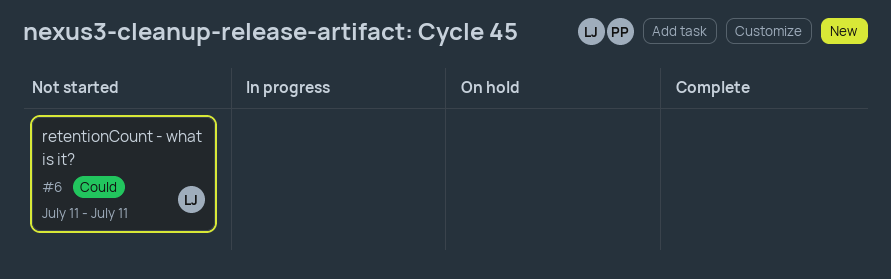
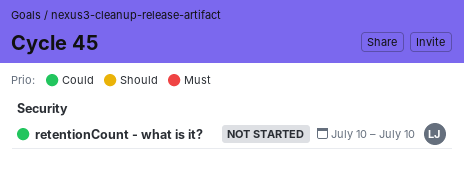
retentionCount - what is it?, start: Jul 11 -> Jul 10
retentionCount - what is it?, due: Jul 11 -> Jul 10

